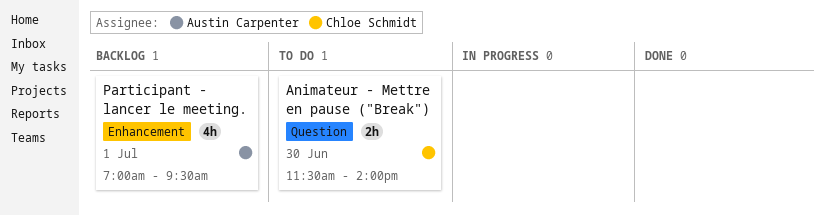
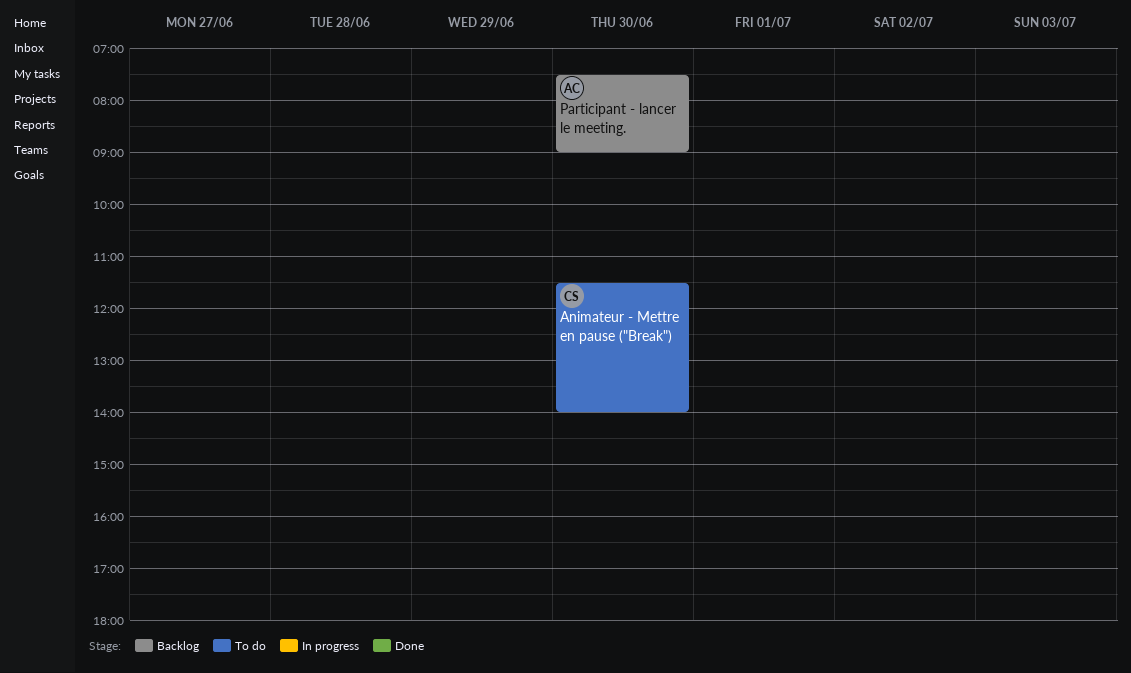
Participant - lancer le meeting., day: Jul 1 -> Jun 30
Participant - lancer le meeting., begins: 07:00 -> 07:30
Participant - lancer le meeting., ends: 09:30 -> 09:00

